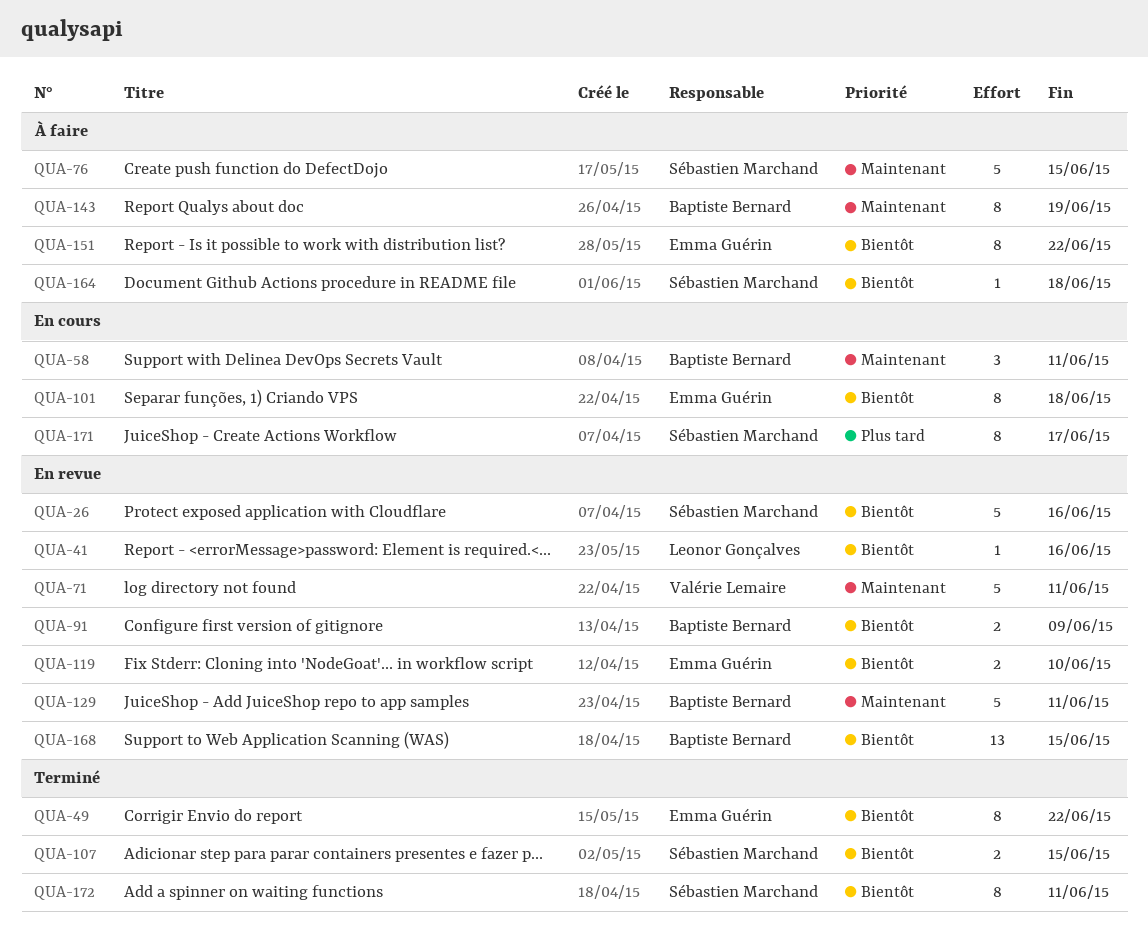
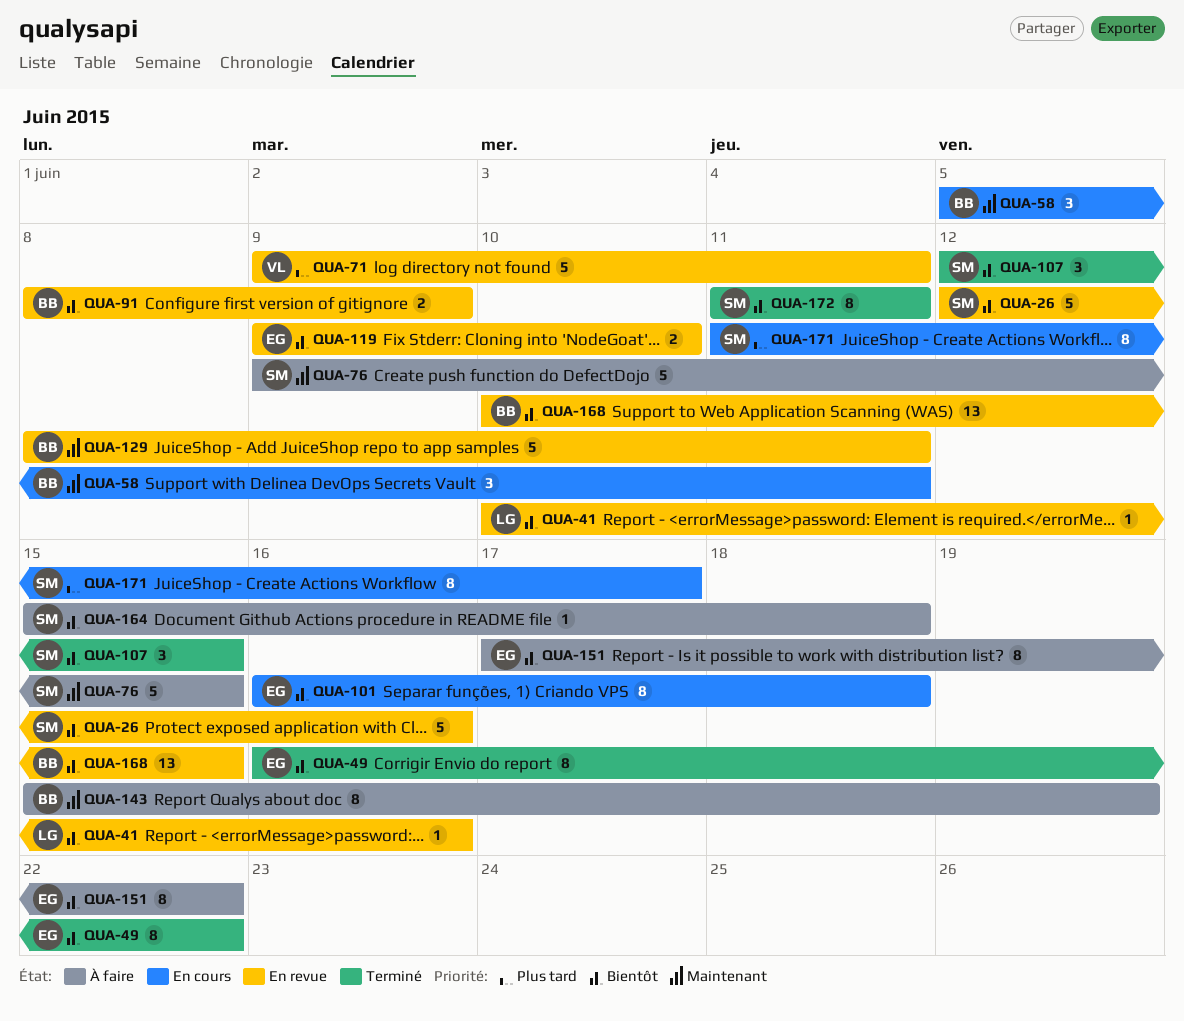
QUA-71, priority: Maintenant -> Plus tard
QUA-107, estimate: 2 -> 3

